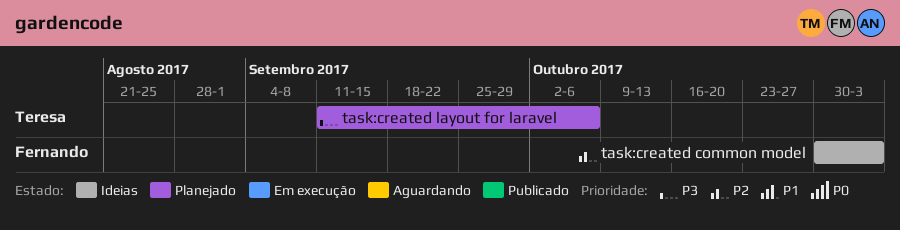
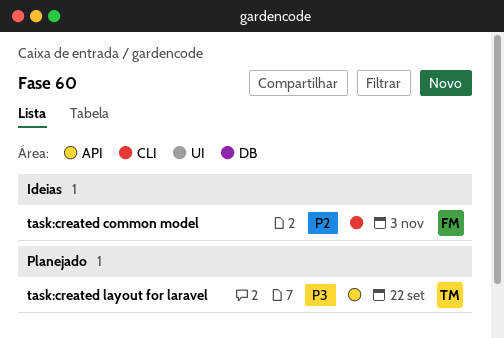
task:created layout for laravel, due: Oct 6 -> Sep 22

